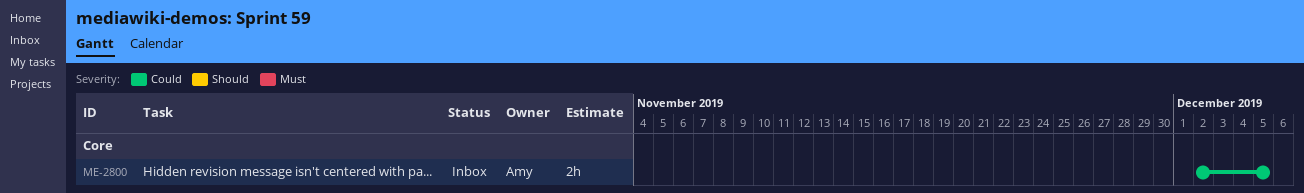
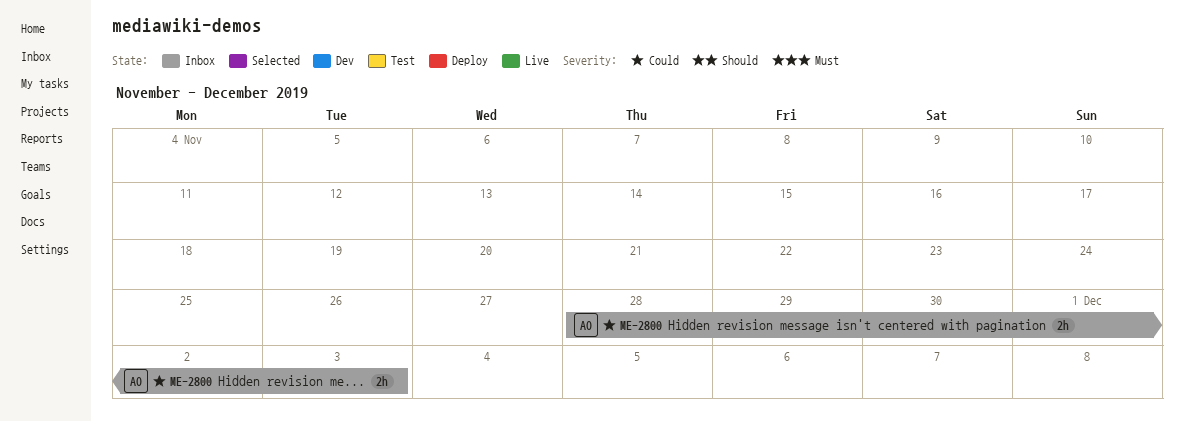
ME-2800, start: Dec 2 -> Nov 28
ME-2800, due: Dec 5 -> Dec 3

